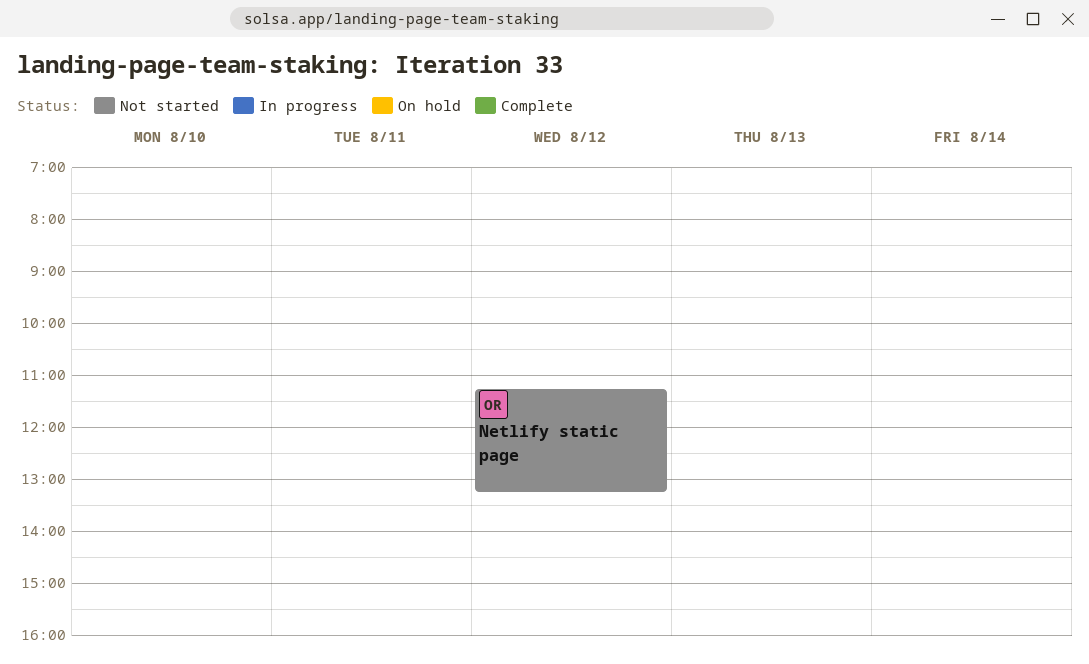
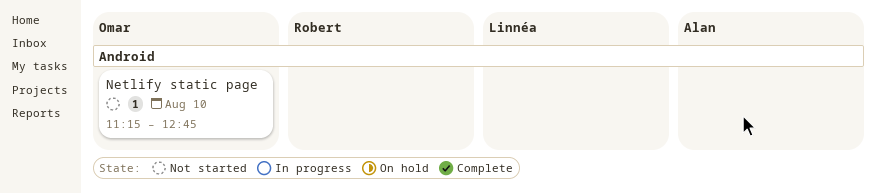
Netlify static page, day: Aug 12 -> Aug 10
Netlify static page, ends: 13:15 -> 12:45

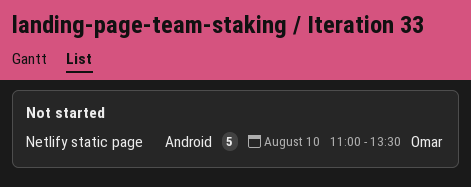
Netlify static page, estimate: 1 -> 5
Netlify static page, begins: 11:15 -> 11:00
Netlify static page, ends: 12:45 -> 13:30

